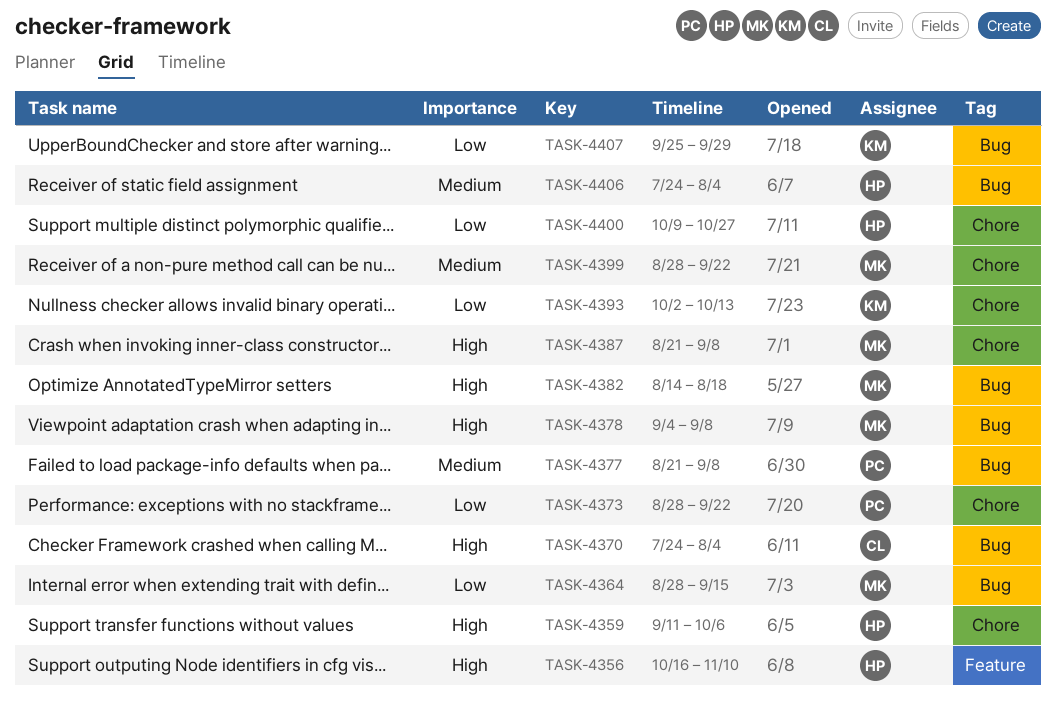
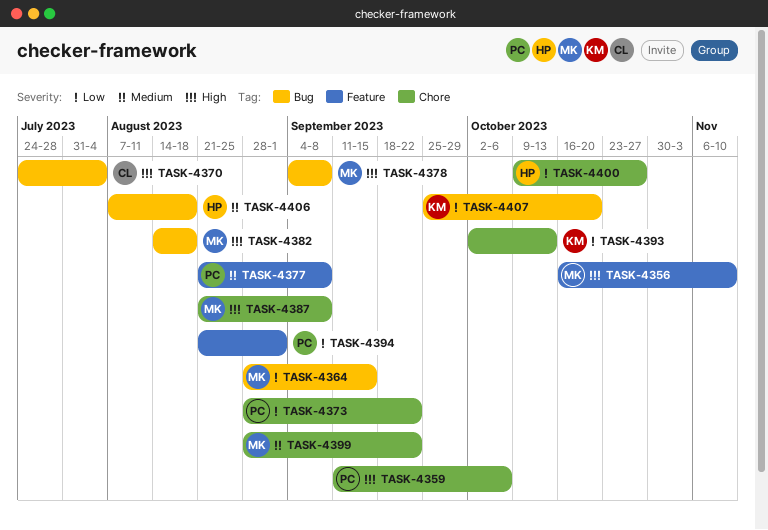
TASK-4356, owner: HP -> MK
TASK-4359, owner: HP -> PC
TASK-4377, label: Bug -> Feature
TASK-4394: none -> present
TASK-4406, start: Jul 24 -> Aug 7
TASK-4406, due: Aug 4 -> Aug 18
TASK-4407, due: Sep 29 -> Oct 20

